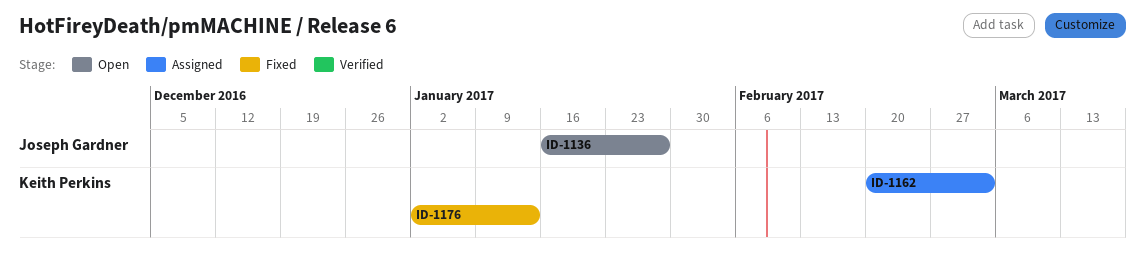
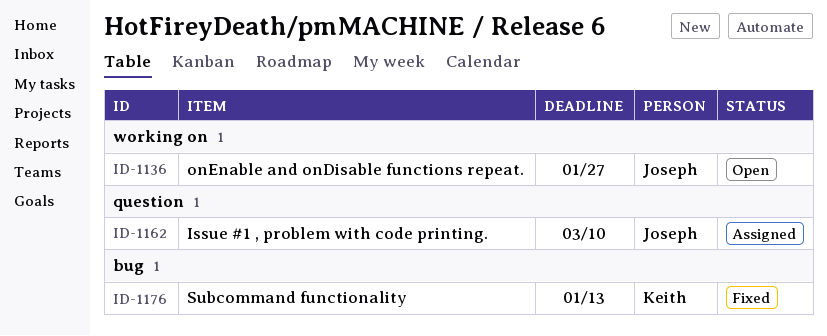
ID-1162, owner: Keith Perkins -> Joseph Gardner
ID-1162, due: Mar 3 -> Mar 10

